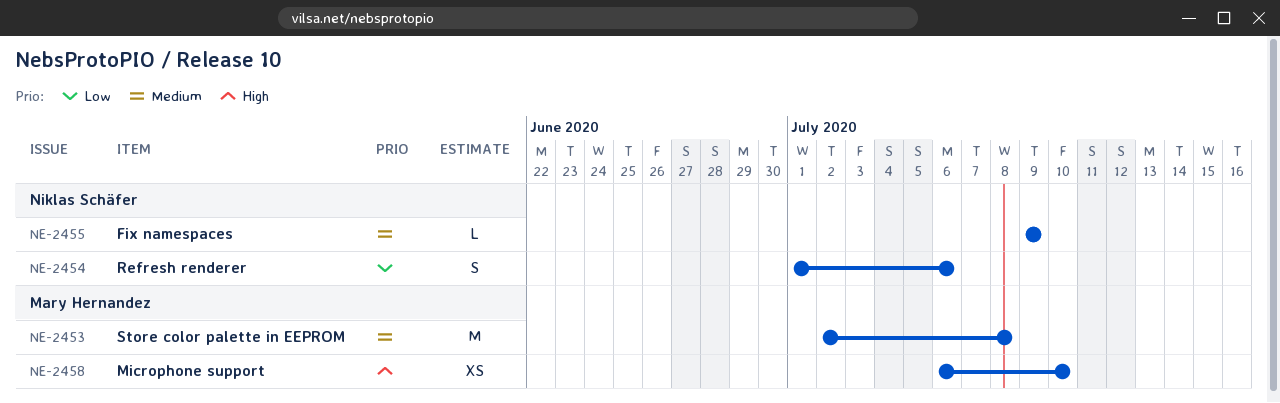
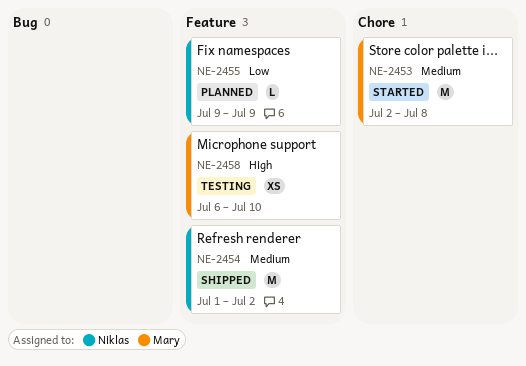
NE-2454, priority: Low -> Medium
NE-2454, estimate: S -> M
NE-2454, due: Jul 6 -> Jul 2
NE-2455, priority: Medium -> Low

